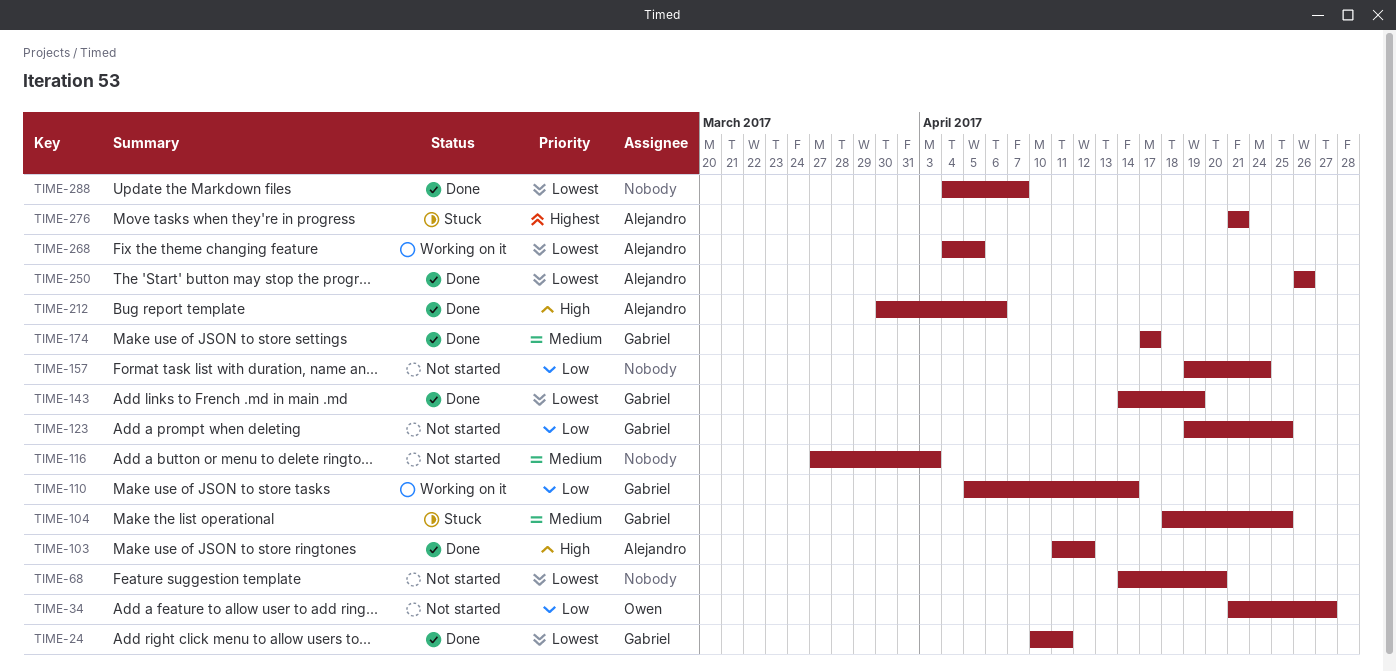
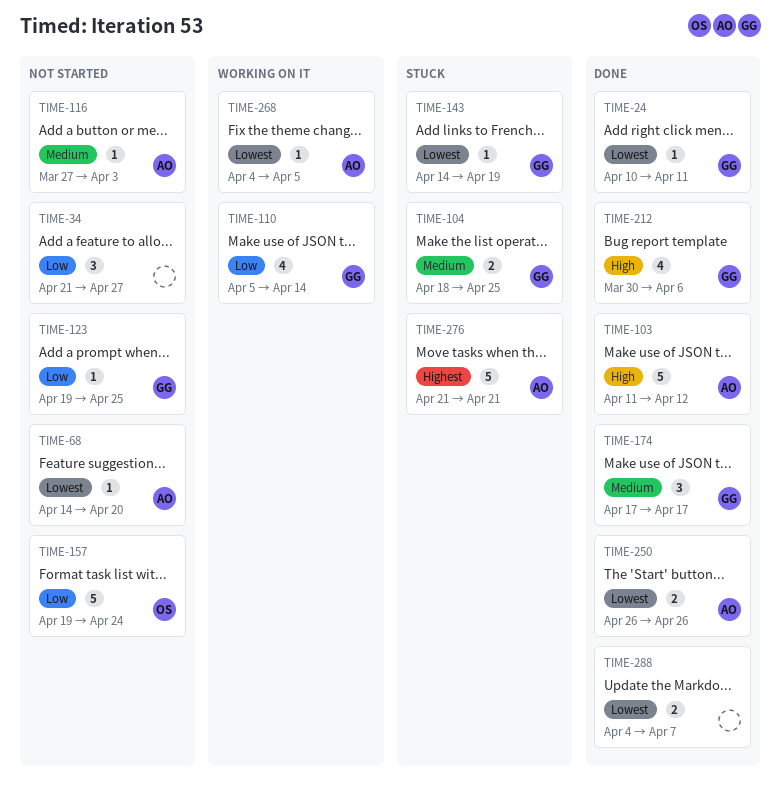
TIME-34, owner: Owen -> none
TIME-68, owner: none -> Alejandro
TIME-116, owner: none -> Alejandro
TIME-143, status: Done -> Stuck
TIME-157, owner: none -> Owen
TIME-212, owner: Alejandro -> Gabriel

